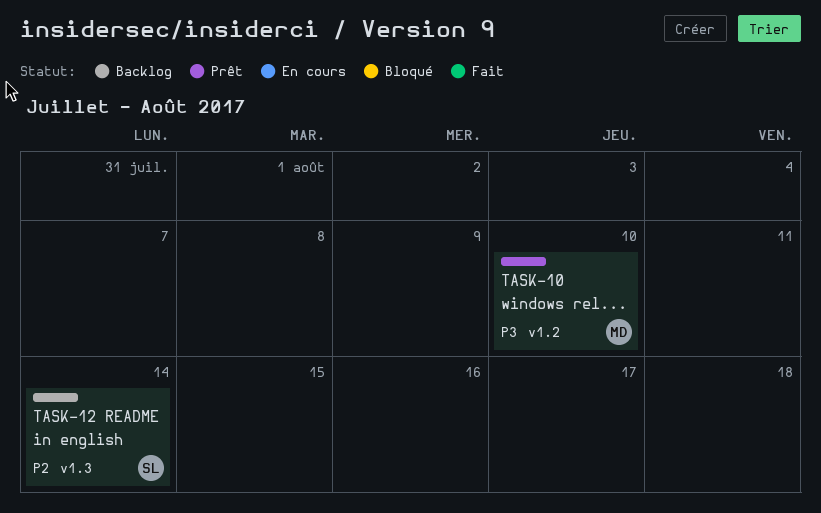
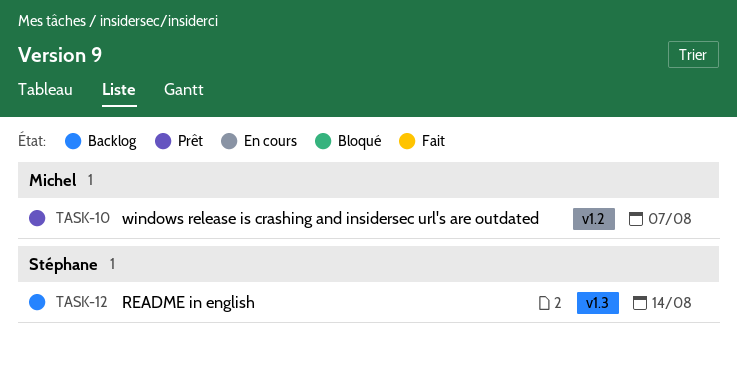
TASK-10, due: Aug 10 -> Aug 7

